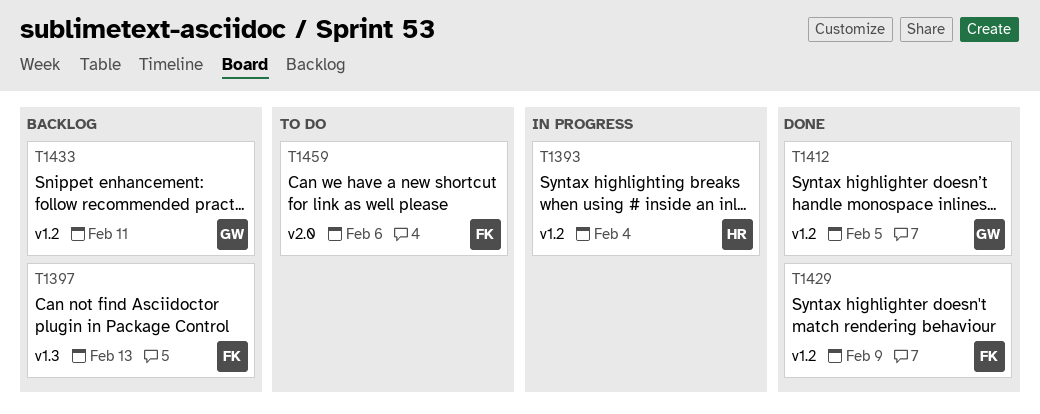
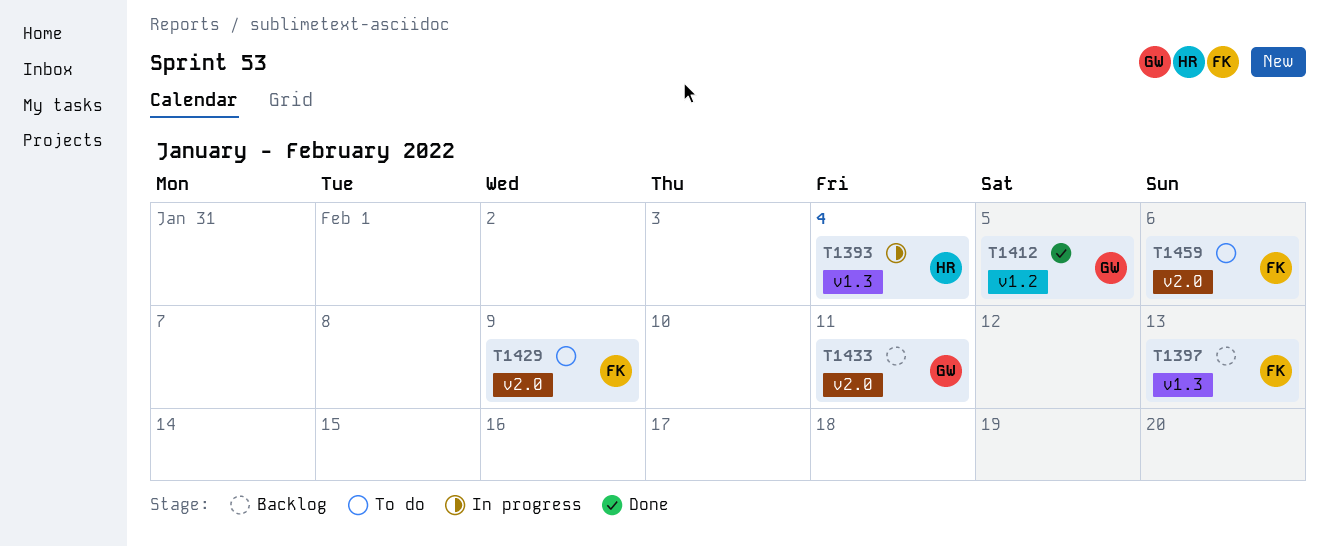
T1393, label: v1.2 -> v1.3
T1429, status: Done -> To do
T1429, label: v1.2 -> v2.0
T1433, label: v1.2 -> v2.0

